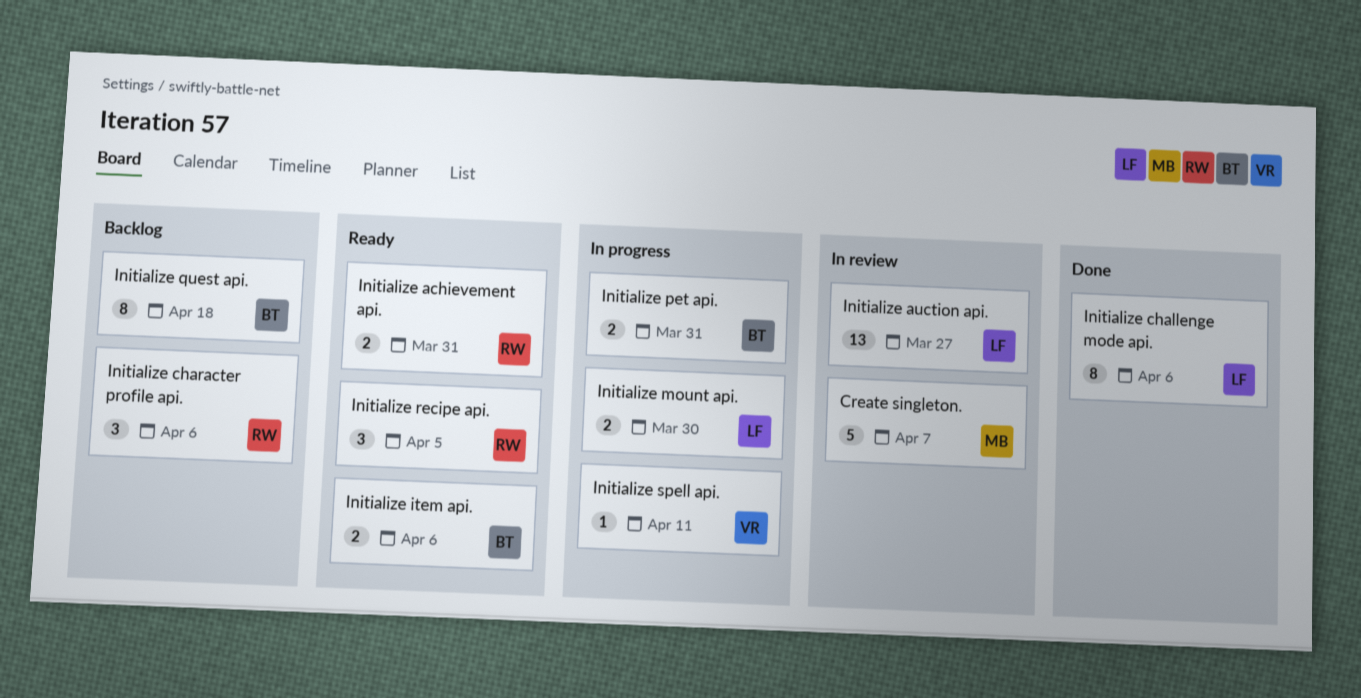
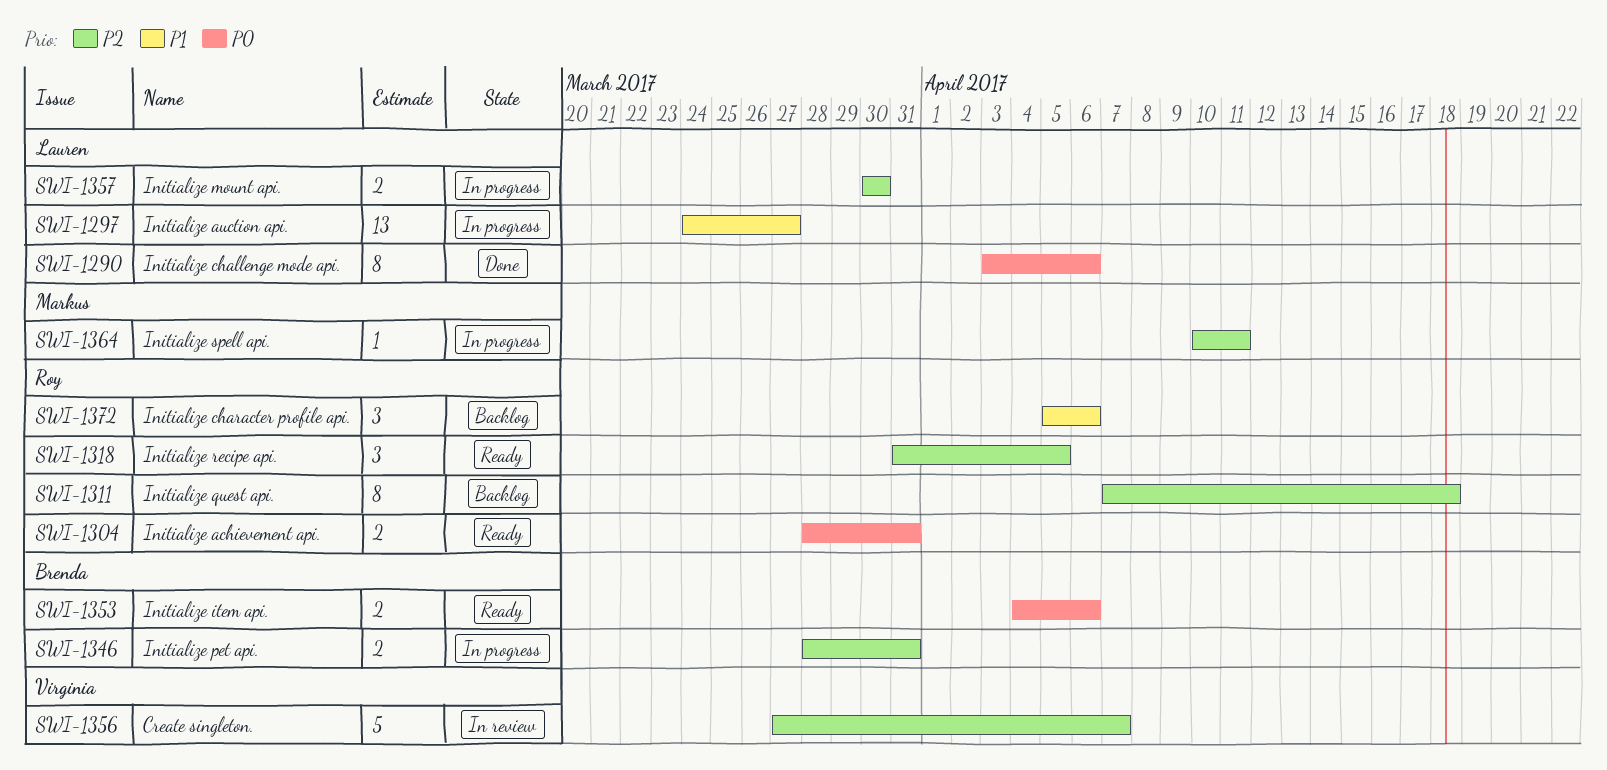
Create singleton., owner: Markus -> Virginia
Initialize auction api., status: In review -> In progress
Initialize quest api., owner: Brenda -> Roy
Initialize spell api., owner: Virginia -> Markus

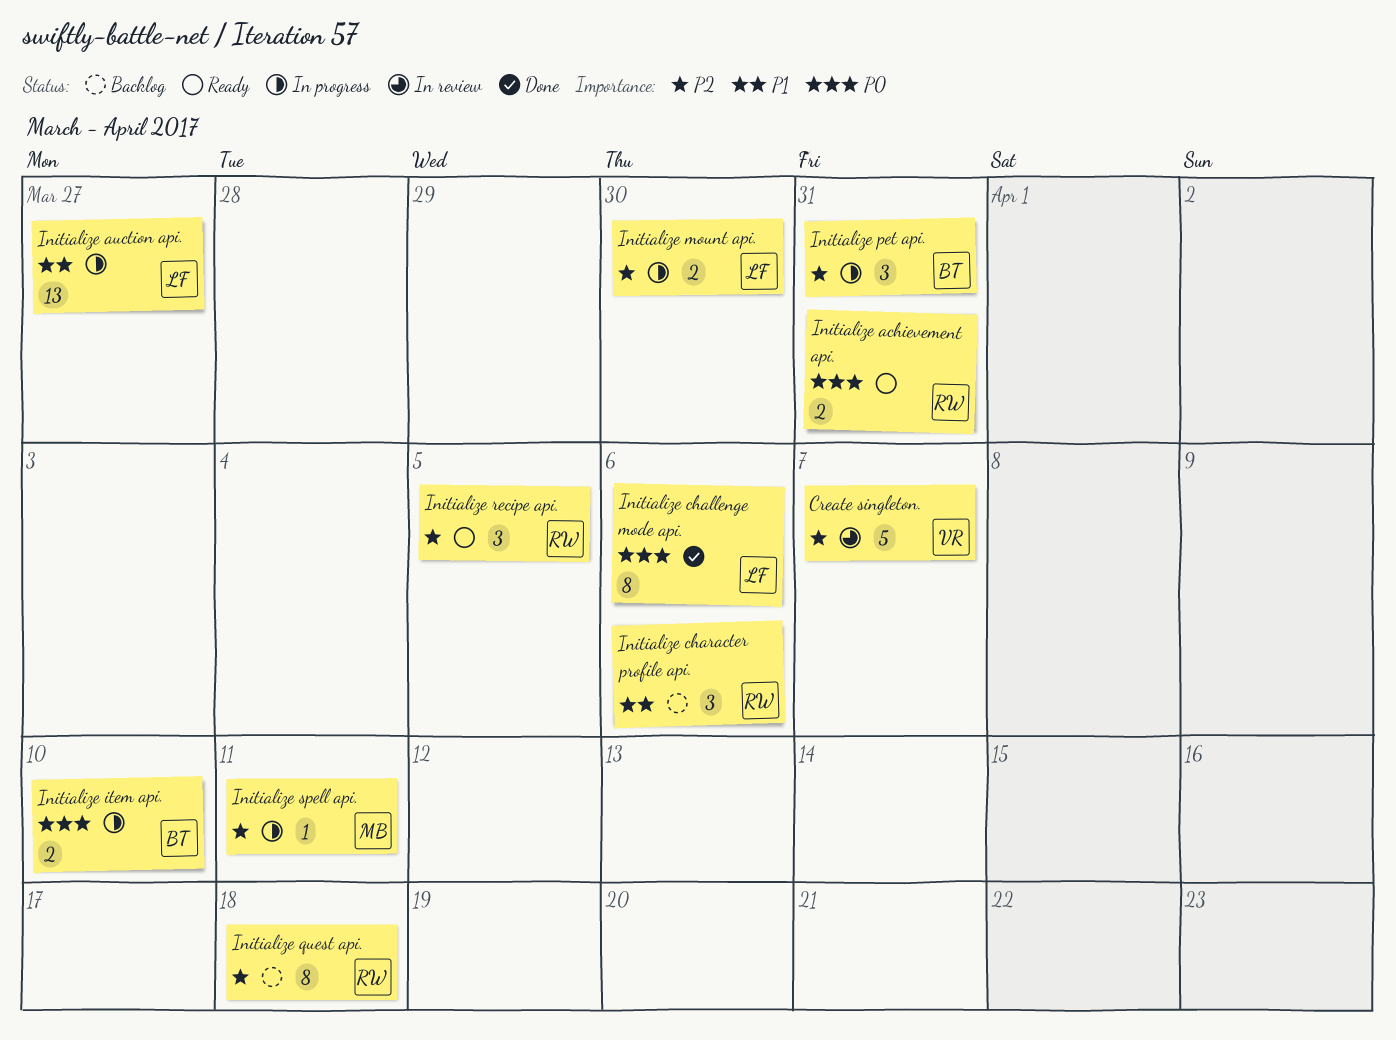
Initialize item api., status: Ready -> In progress
Initialize item api., due: Apr 6 -> Apr 10
Initialize pet api., estimate: 2 -> 3

